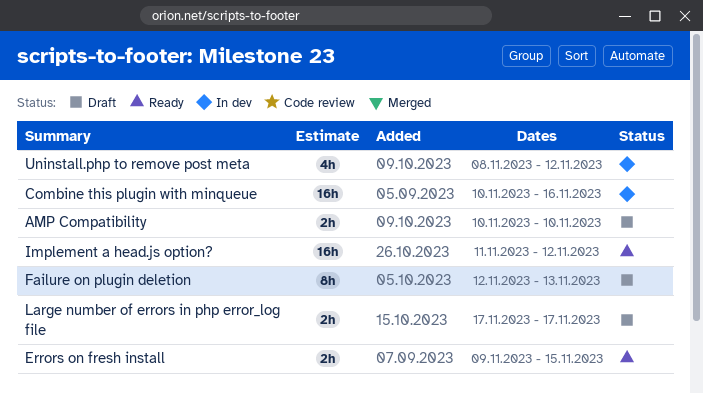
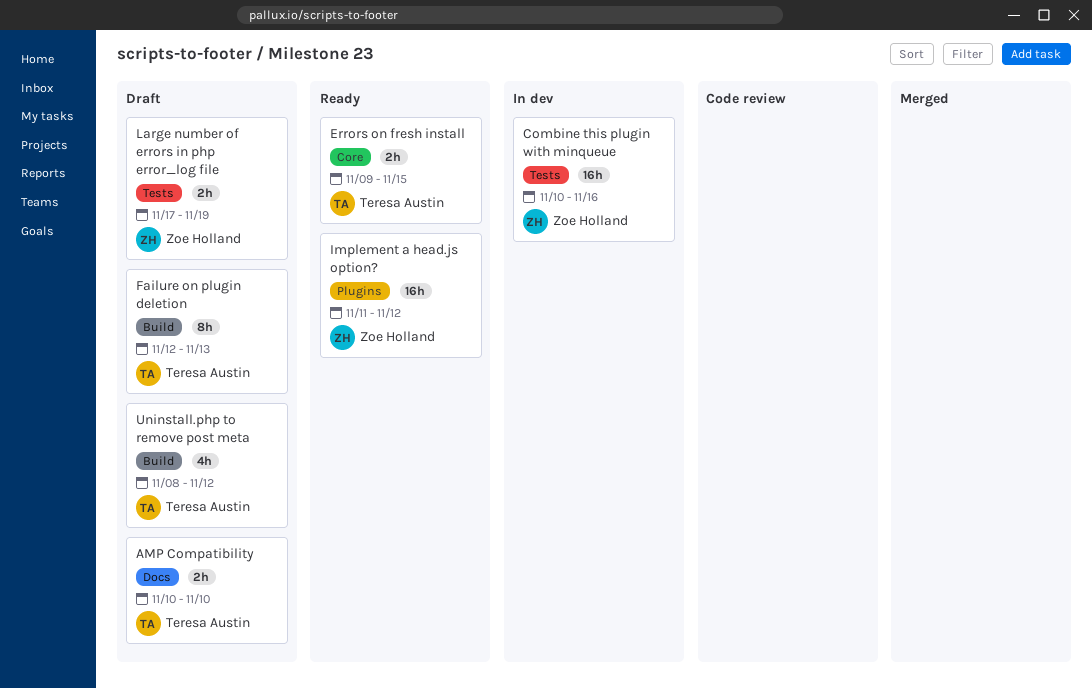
Large number of errors in php error_log file, due: Nov 17 -> Nov 19
Uninstall.php to remove post meta, status: In dev -> Draft

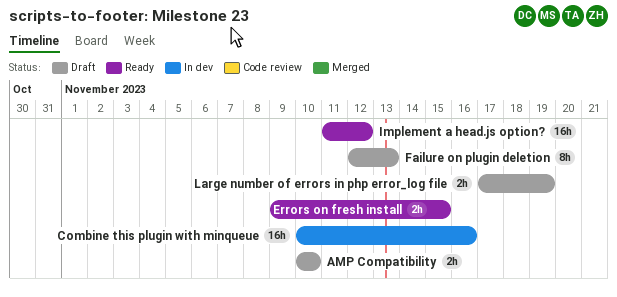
Uninstall.php to remove post meta: present -> none

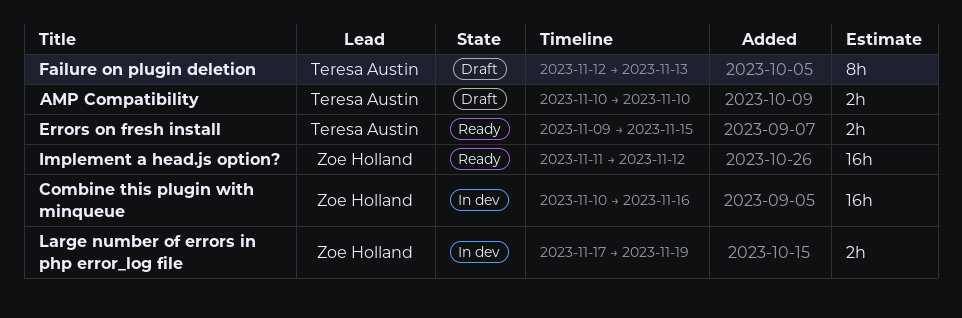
Large number of errors in php error_log file, status: Draft -> In dev

